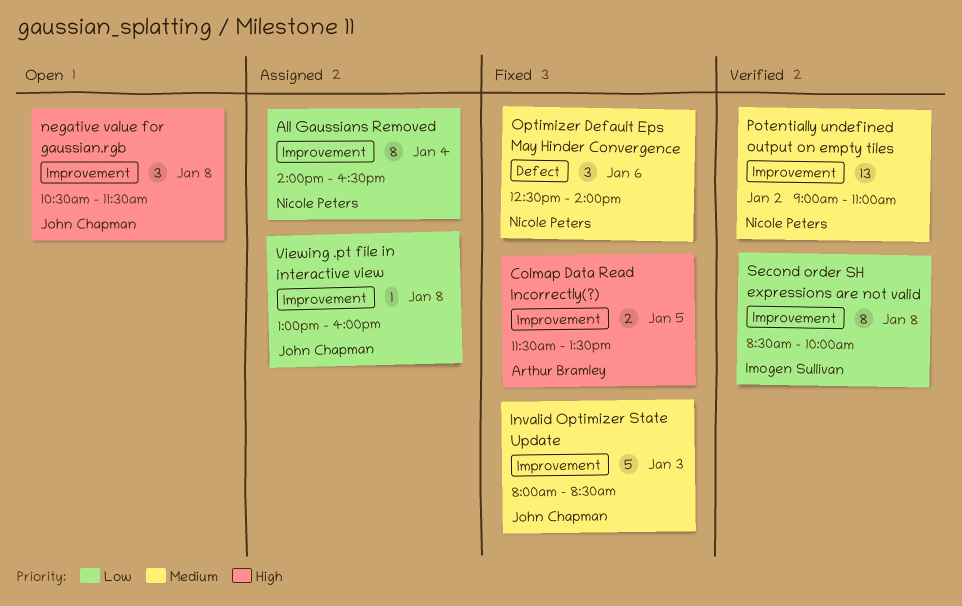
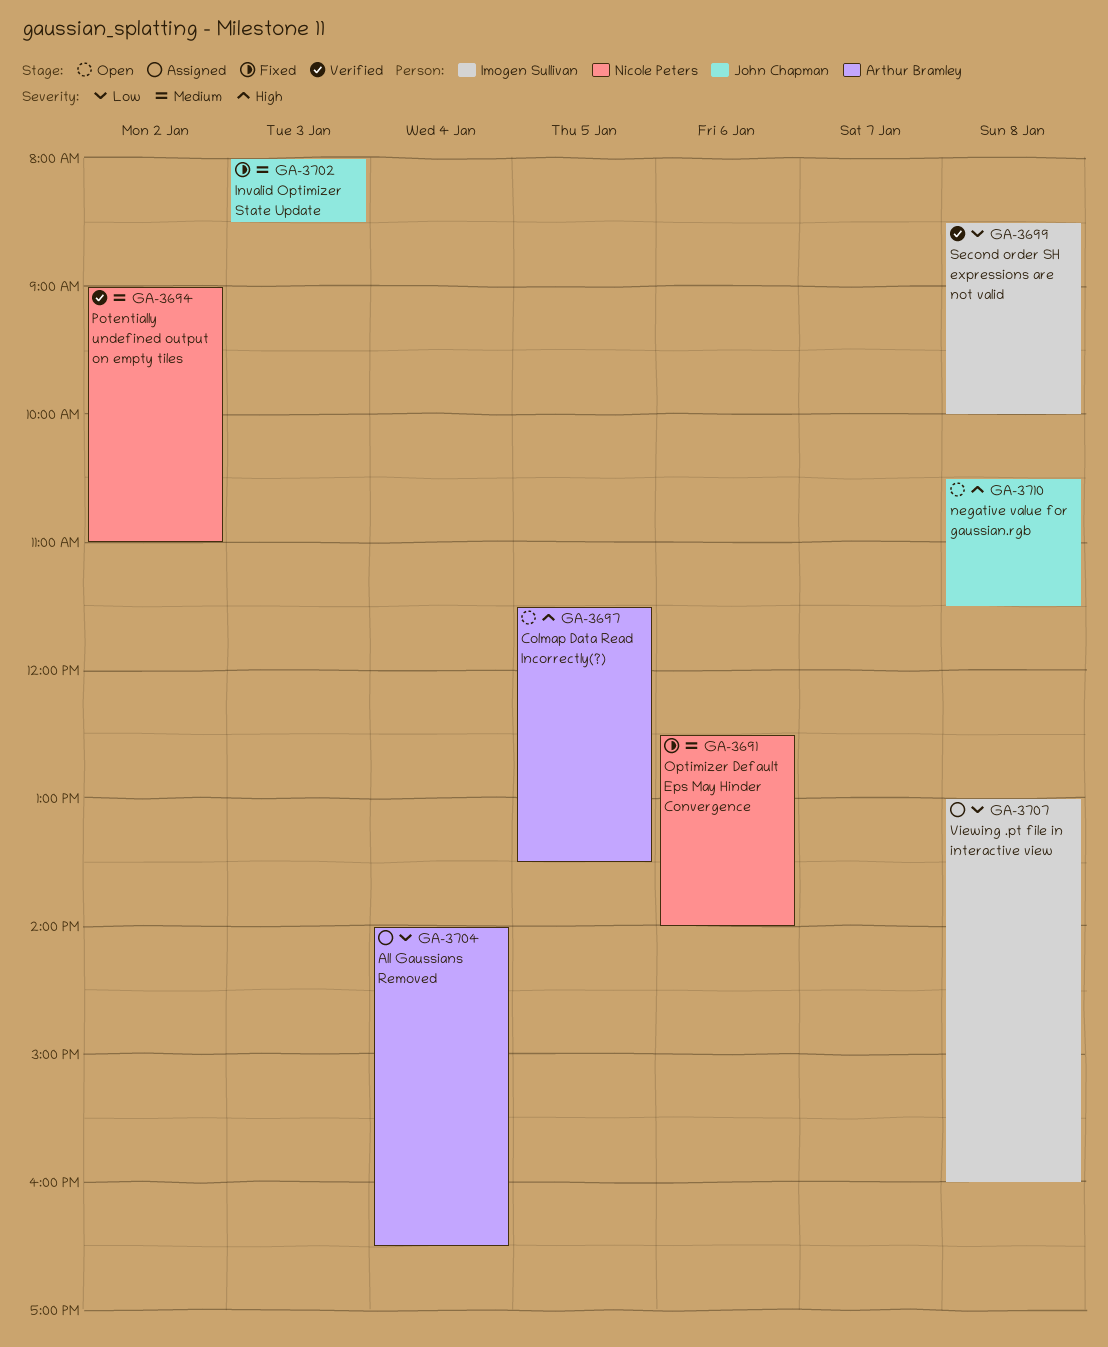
All Gaussians Removed, owner: Nicole Peters -> Arthur Bramley
Colmap Data Read Incorrectly(?), status: Fixed -> Open
Viewing .pt file in interactive view, owner: John Chapman -> Imogen Sullivan

